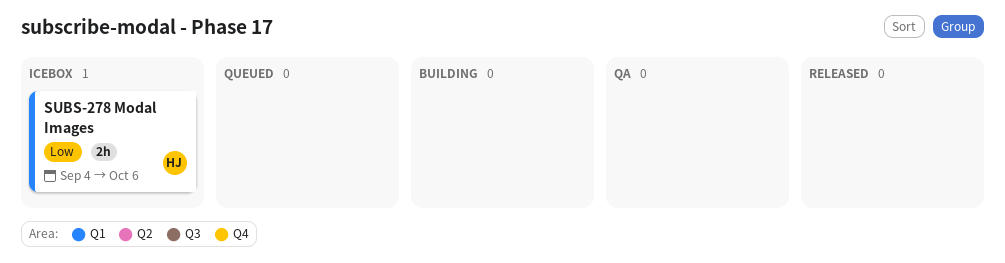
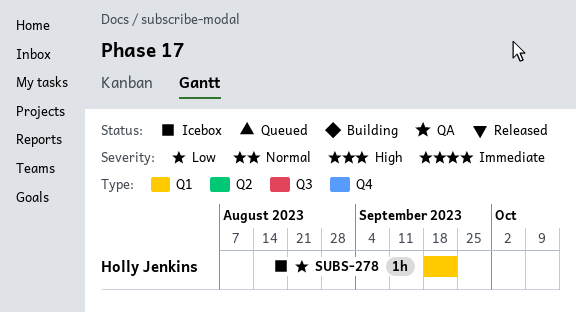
SUBS-278, estimate: 2h -> 1h
SUBS-278, start: Sep 4 -> Sep 18
SUBS-278, due: Oct 6 -> Sep 22

